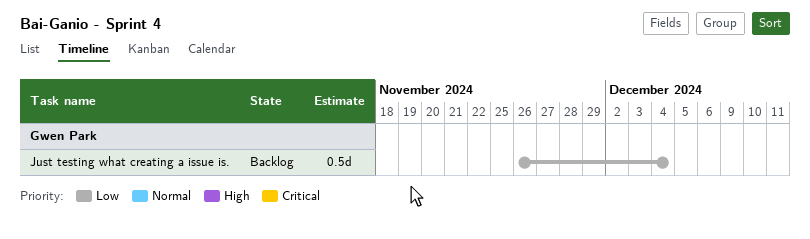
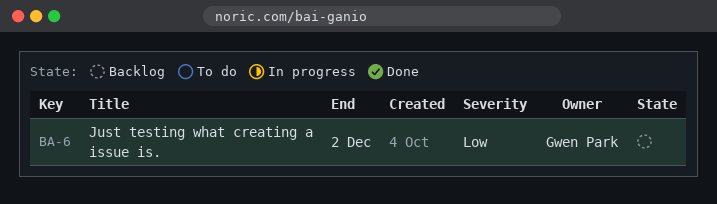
Just testing what creating a issue is., due: Dec 4 -> Dec 2

